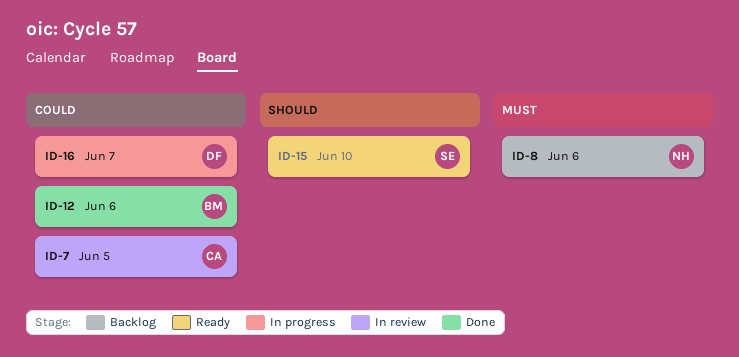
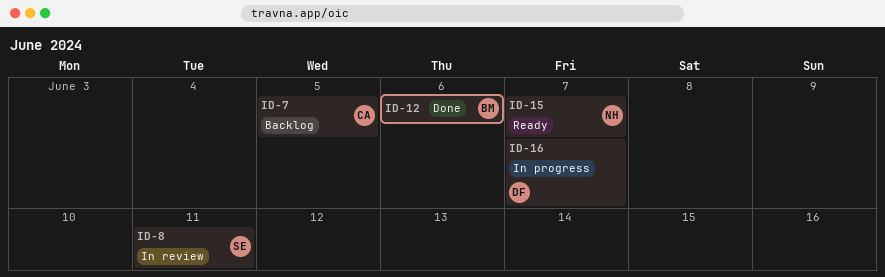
ID-7, status: In review -> Backlog
ID-8, status: Backlog -> In review
ID-8, owner: NH -> SE
ID-8, due: Jun 6 -> Jun 11
ID-15, owner: SE -> NH
ID-15, due: Jun 10 -> Jun 7

